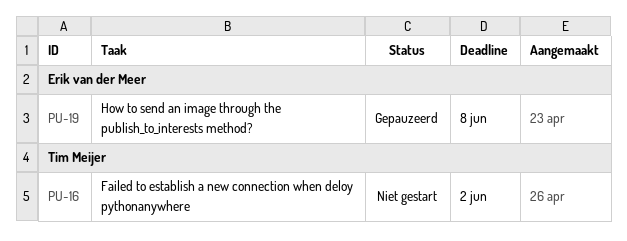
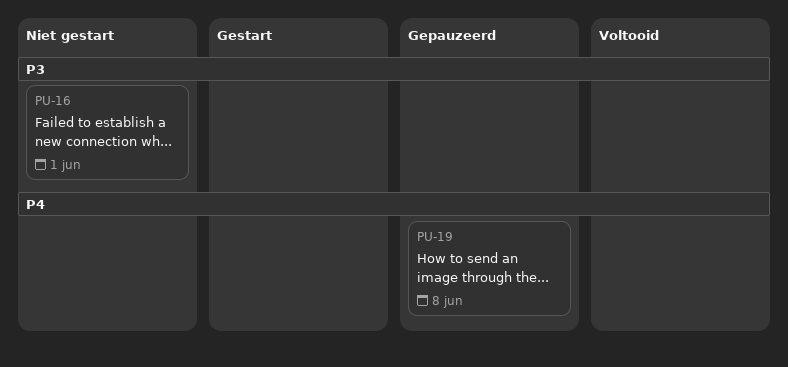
PU-16, due: Jun 2 -> Jun 1

